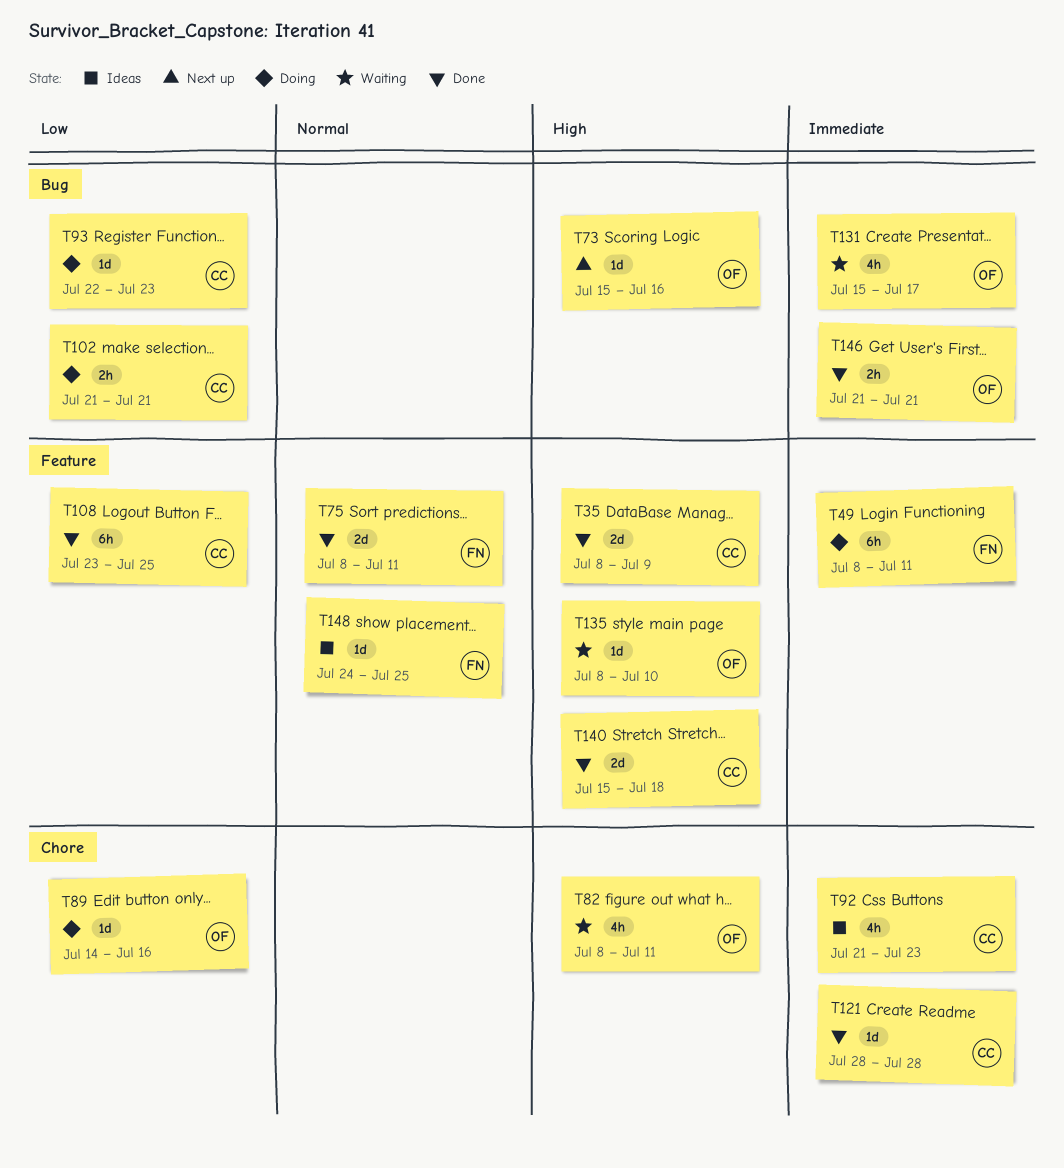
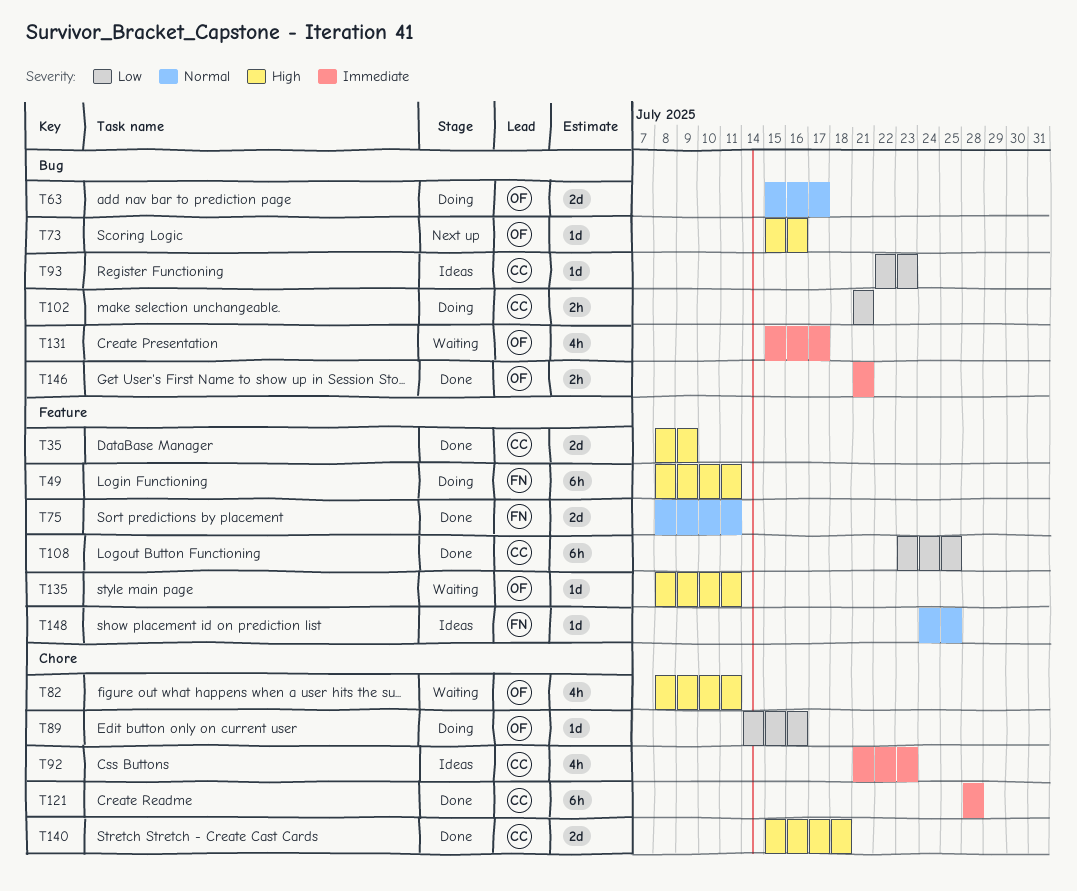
T49, priority: Immediate -> High
T63: none -> present
T93, status: Doing -> Ideas
T121, estimate: 1d -> 6h
T135, due: Jul 10 -> Jul 11
T140, label: Feature -> Chore

